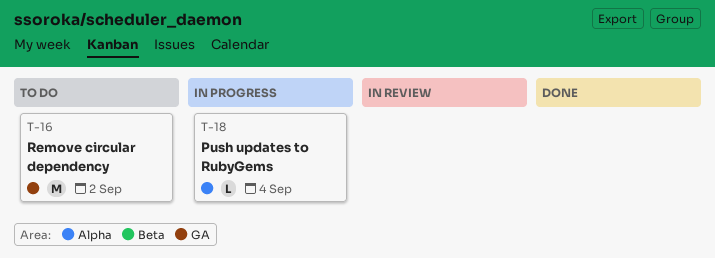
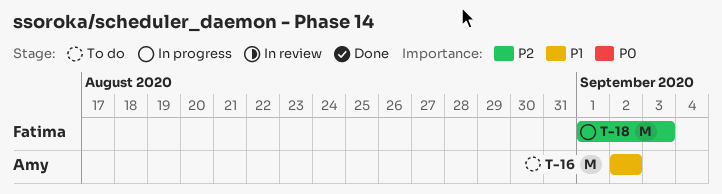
T-18, estimate: L -> M
T-18, due: Sep 4 -> Sep 3

